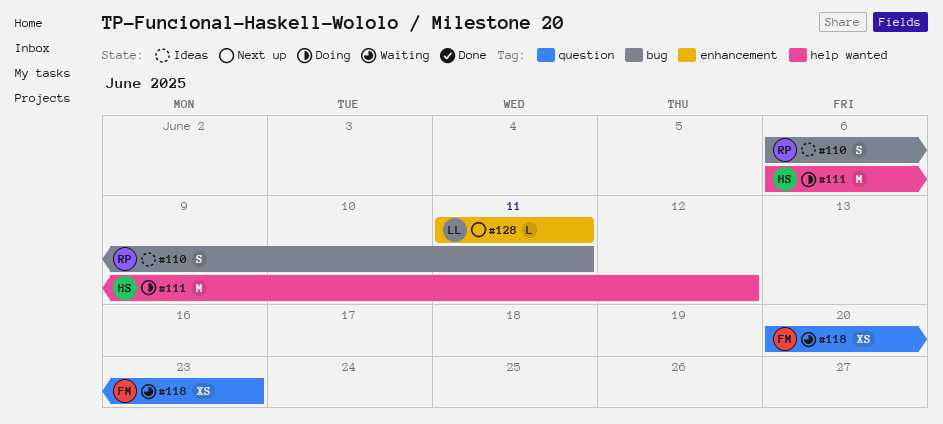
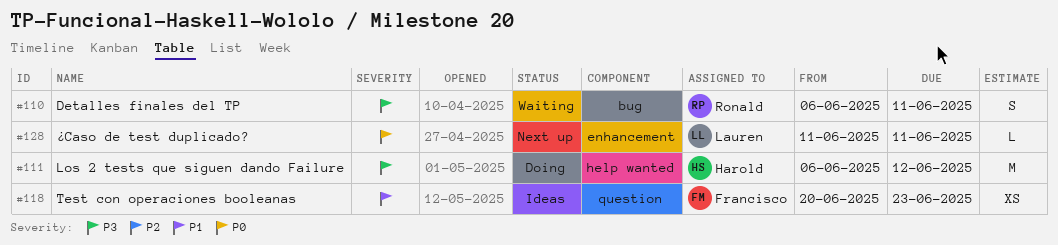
#110, status: Ideas -> Waiting
#118, status: Waiting -> Ideas

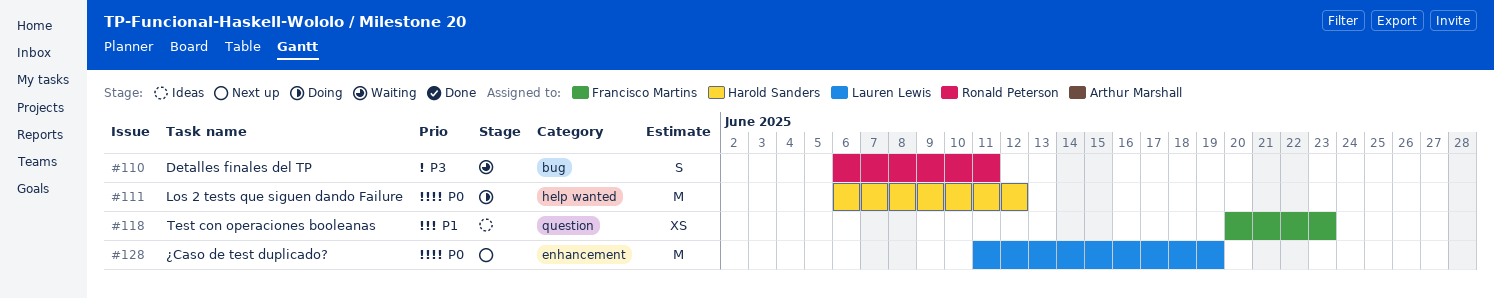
#111, priority: P3 -> P0
#128, estimate: L -> M
#128, due: Jun 11 -> Jun 19

